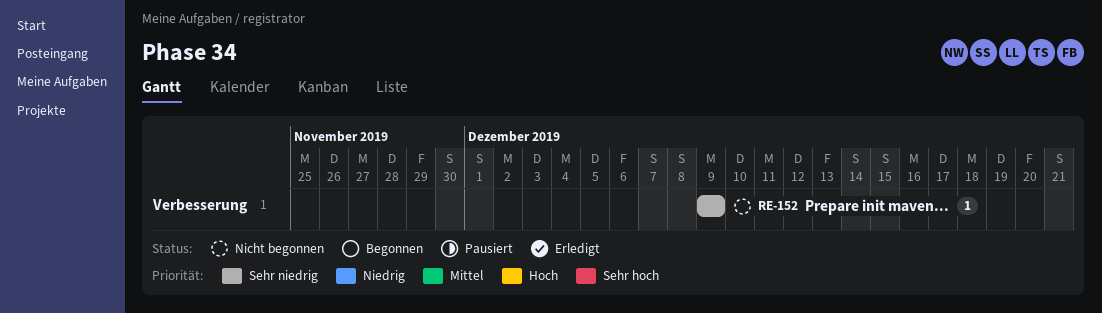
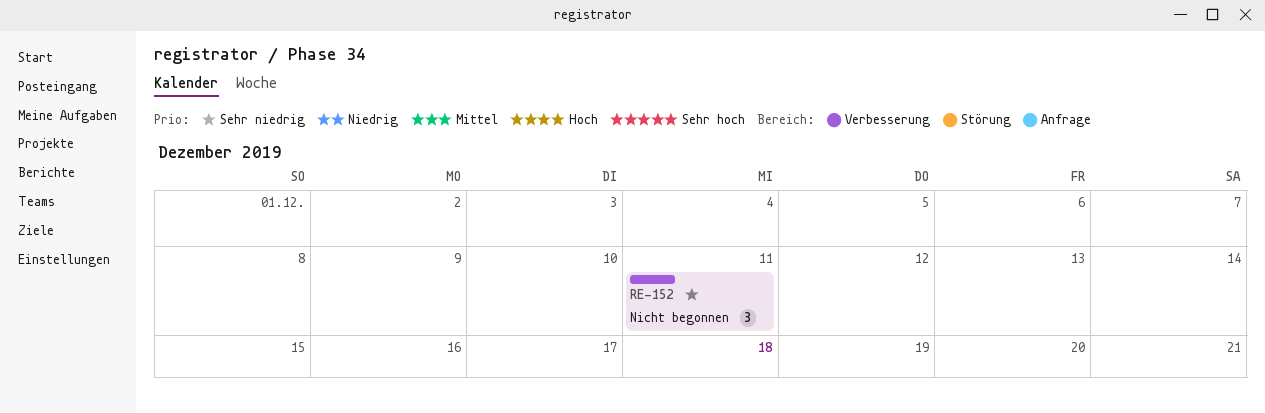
RE-152, estimate: 1 -> 3
RE-152, due: Dec 9 -> Dec 11

